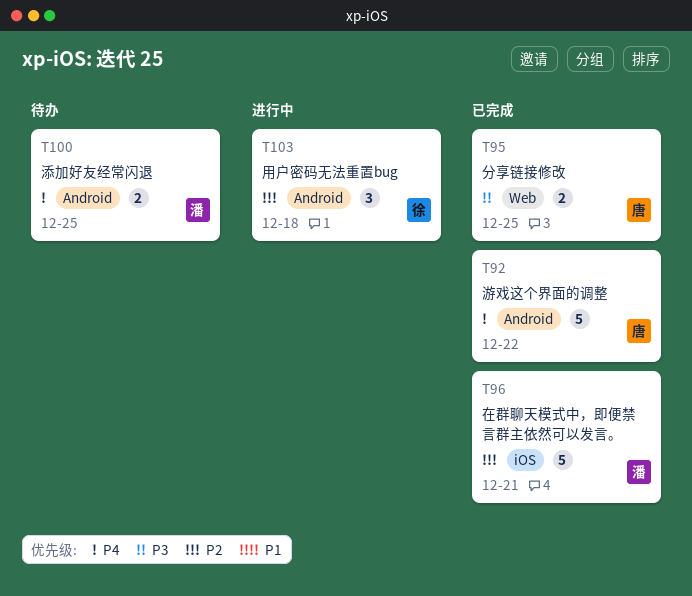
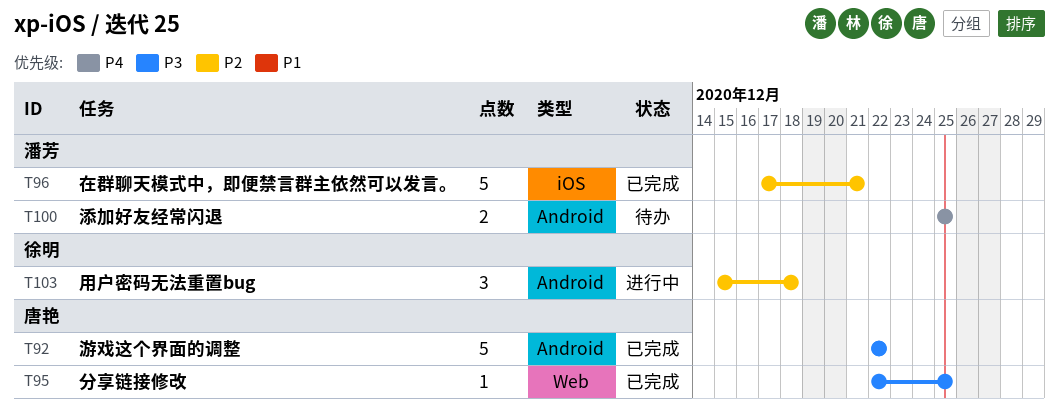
T92, priority: P4 -> P3
T95, estimate: 2 -> 1

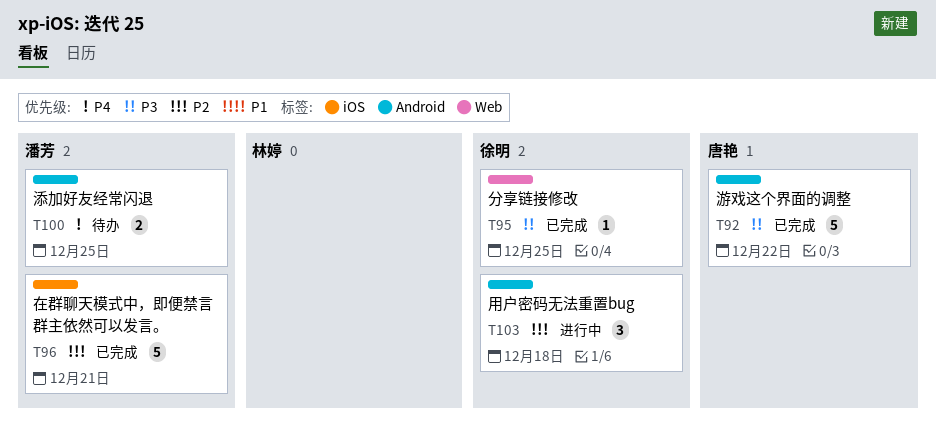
T95, owner: 唐艳 -> 徐明

